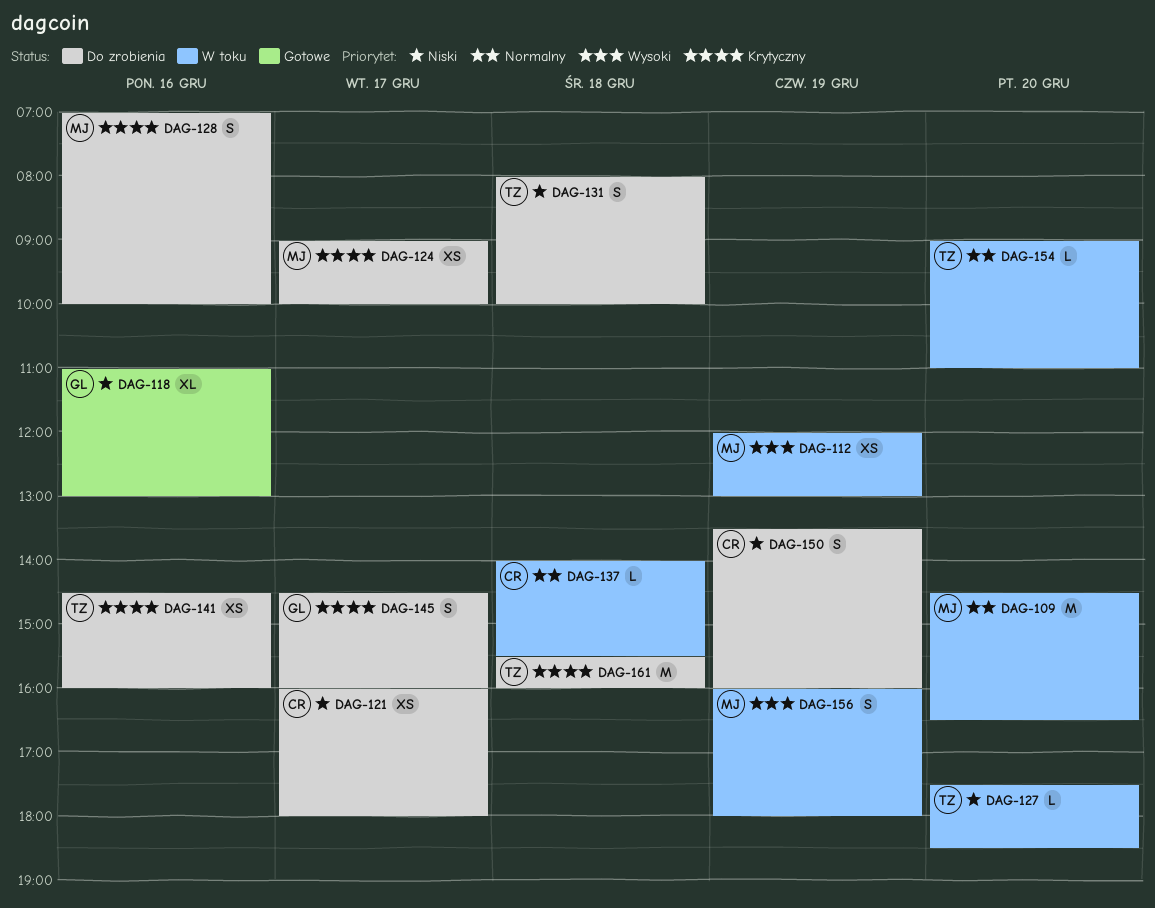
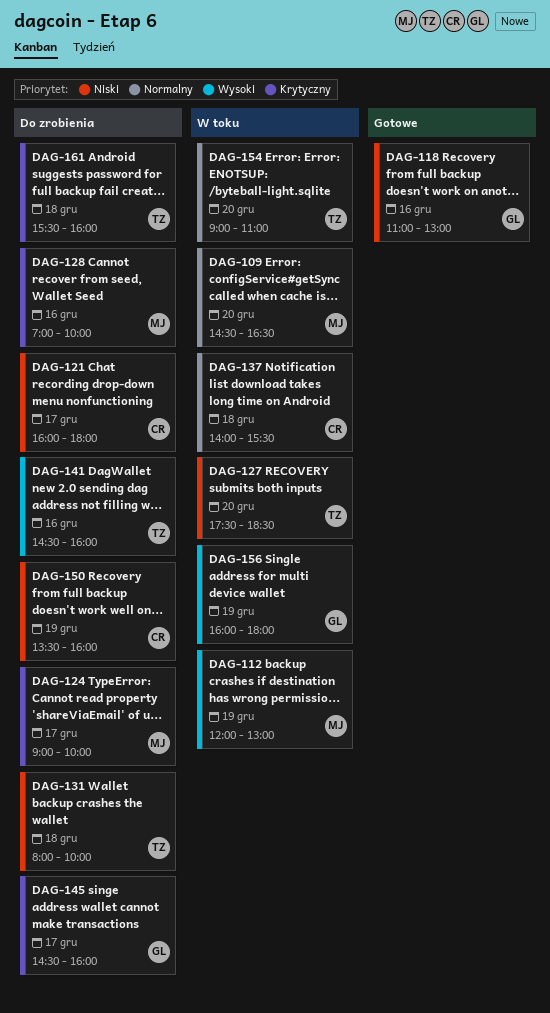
DAG-141, priority: Krytyczny -> Wysoki
DAG-156, owner: MJ -> GL

